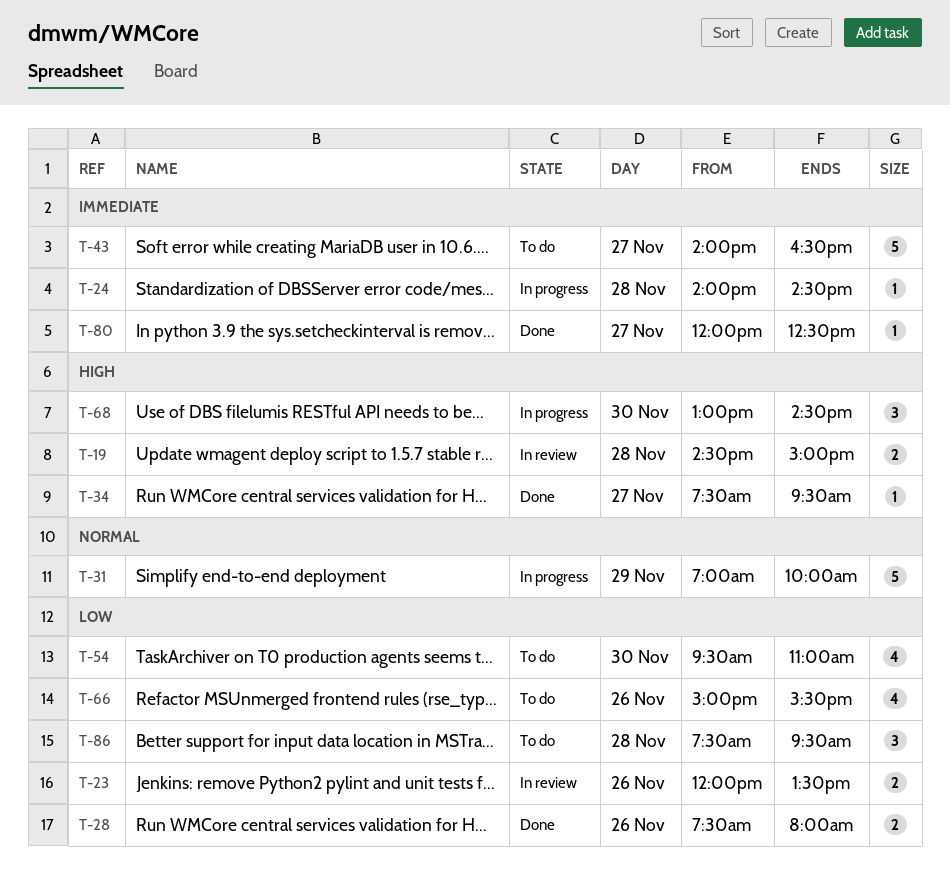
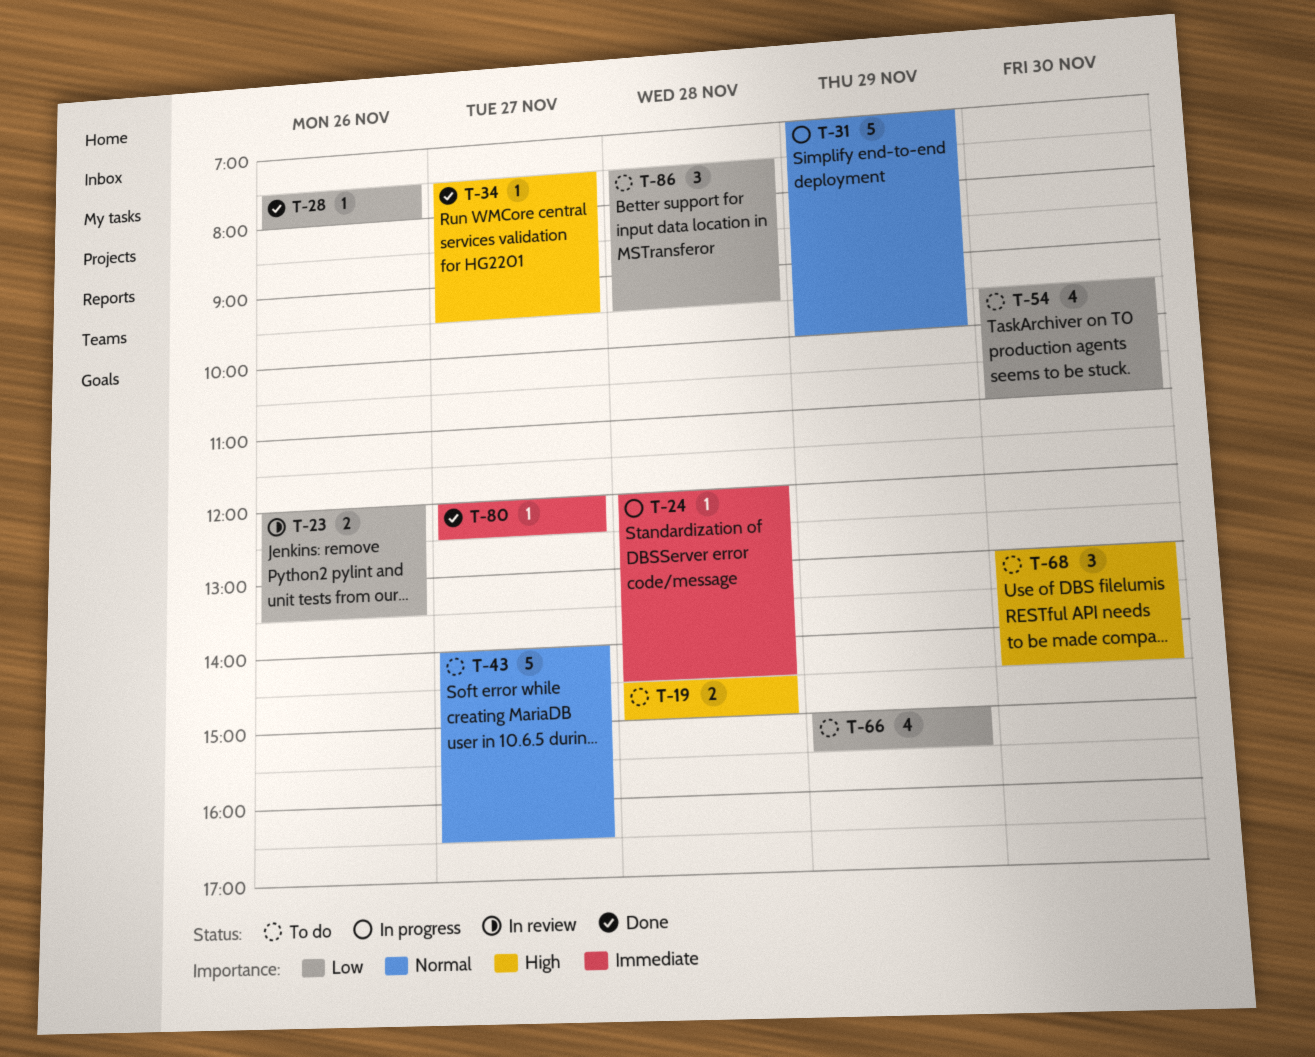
T-19, status: In review -> To do
T-24, begins: 14:00 -> 12:00
T-28, estimate: 2 -> 1
T-43, priority: Immediate -> Normal
T-66, day: Nov 26 -> Nov 29
T-68, status: In progress -> To do

